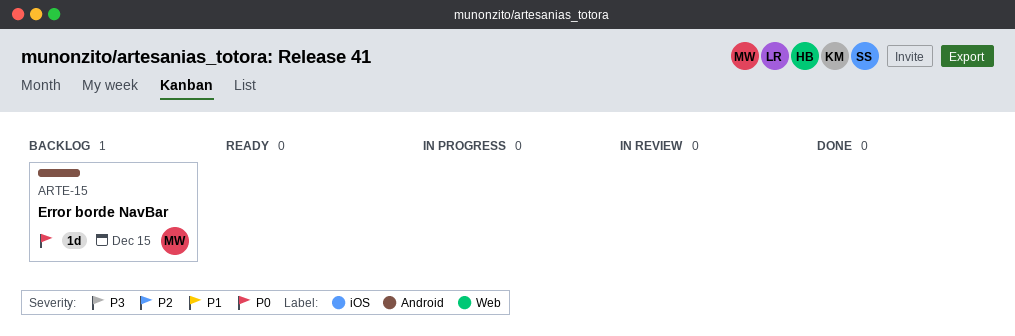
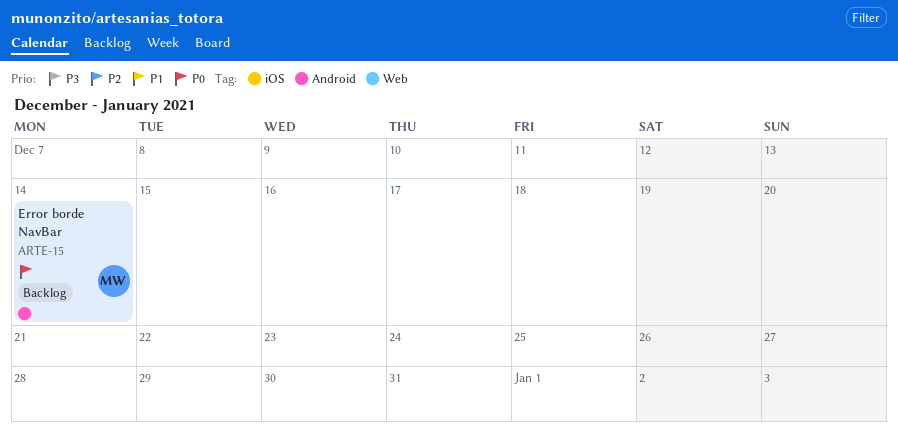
ARTE-15, due: Dec 15 -> Dec 14

